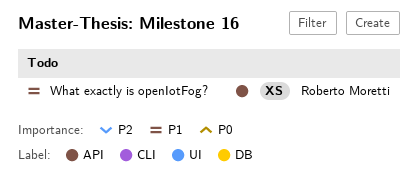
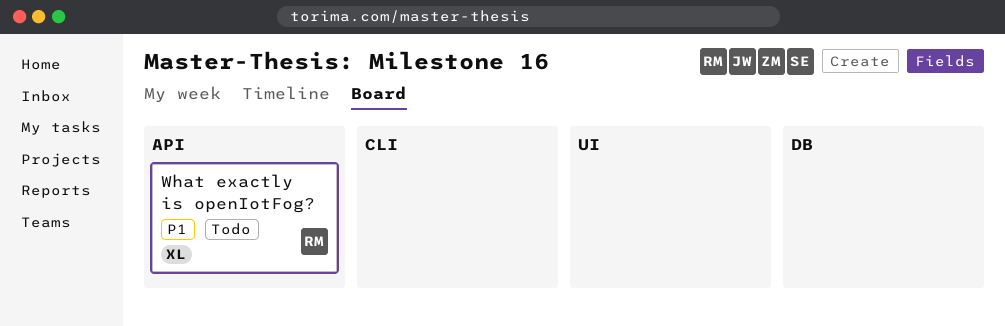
What exactly is openIotFog?, estimate: XS -> XL

